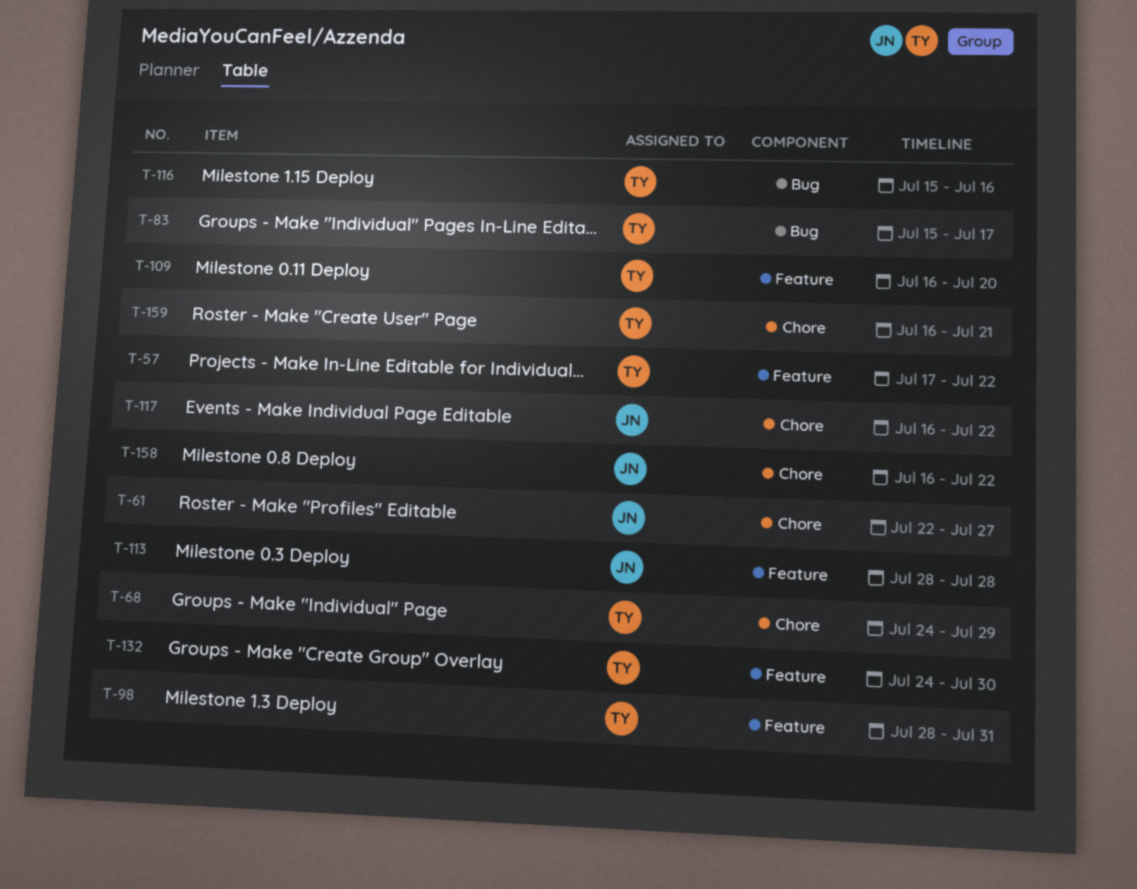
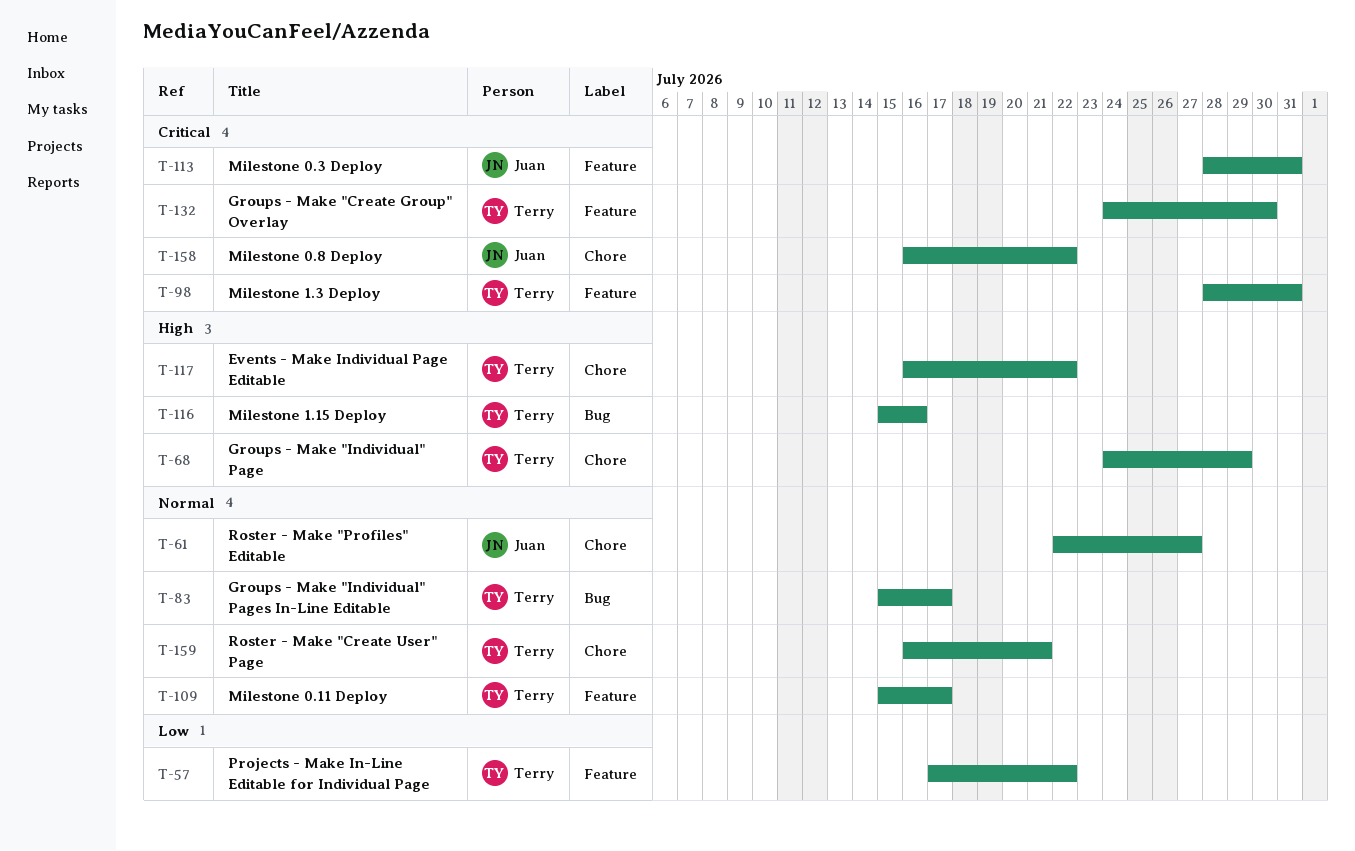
T-109, start: Jul 16 -> Jul 15
T-109, due: Jul 20 -> Jul 17
T-113, due: Jul 28 -> Jul 31
T-117, owner: Juan -> Terry

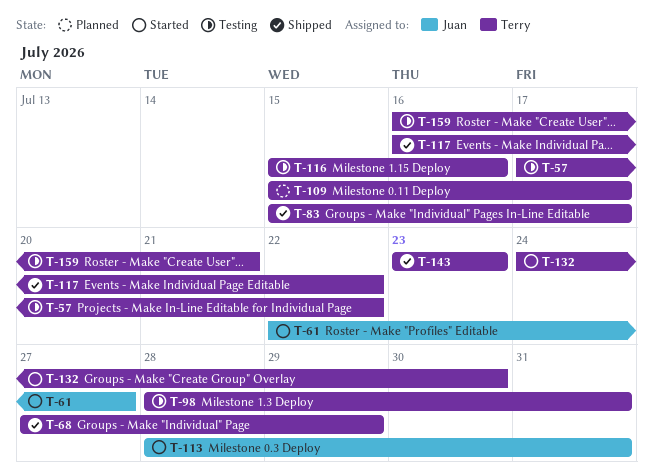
T-68, start: Jul 24 -> Jul 27
T-143: none -> present
T-158: present -> none

